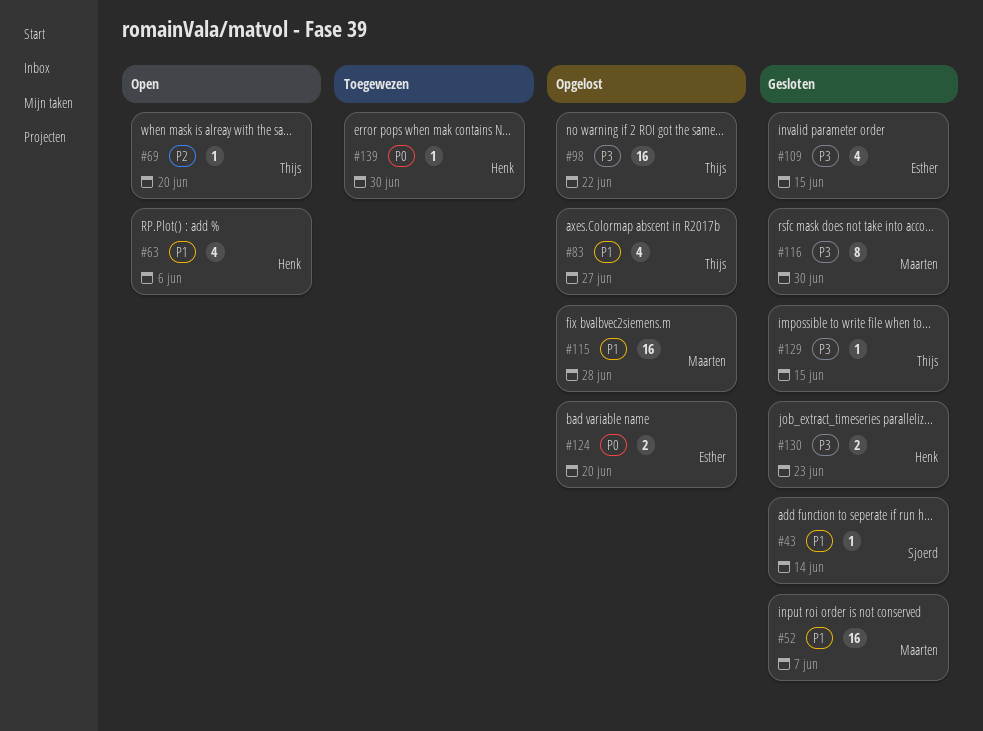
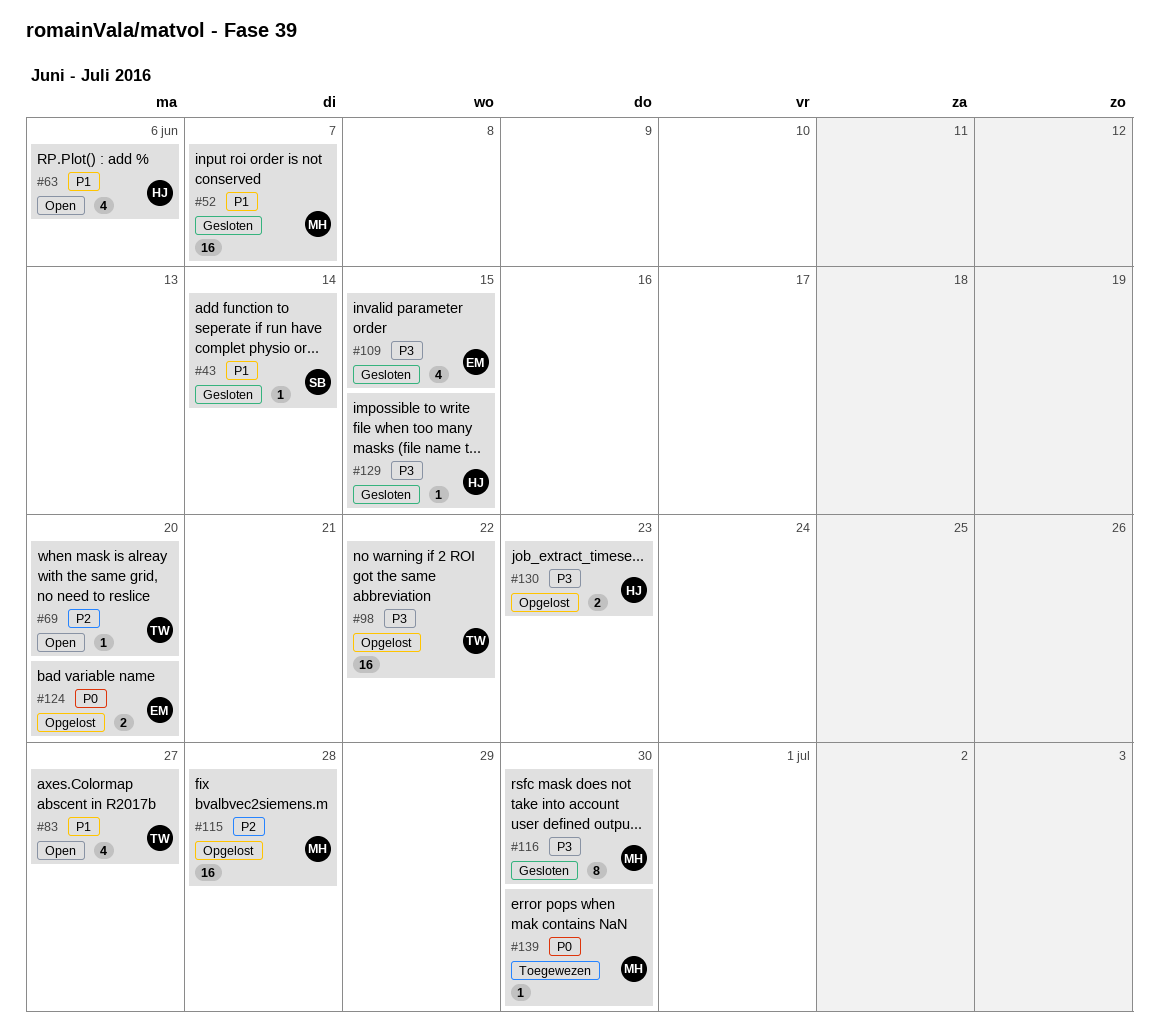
#83, status: Opgelost -> Open
#115, priority: P1 -> P2
#129, owner: Thijs -> Henk
#130, status: Gesloten -> Opgelost
#139, owner: Henk -> Maarten

